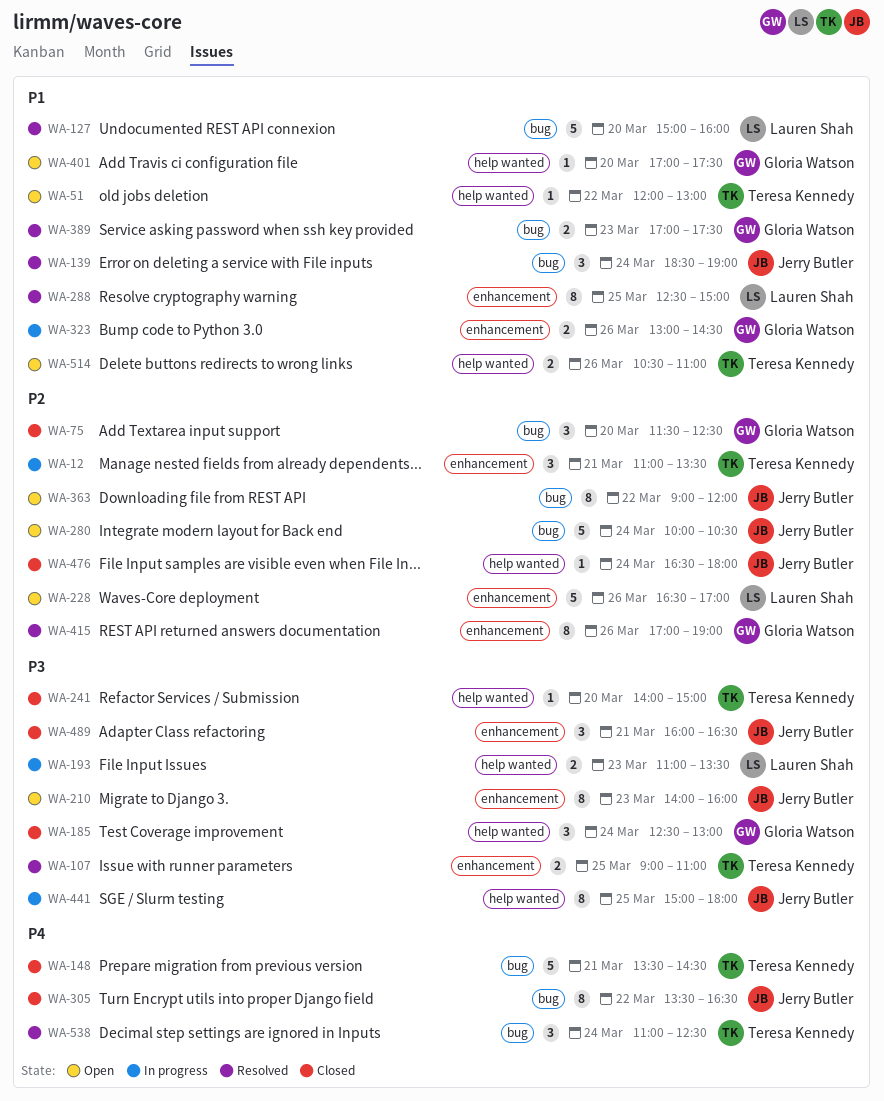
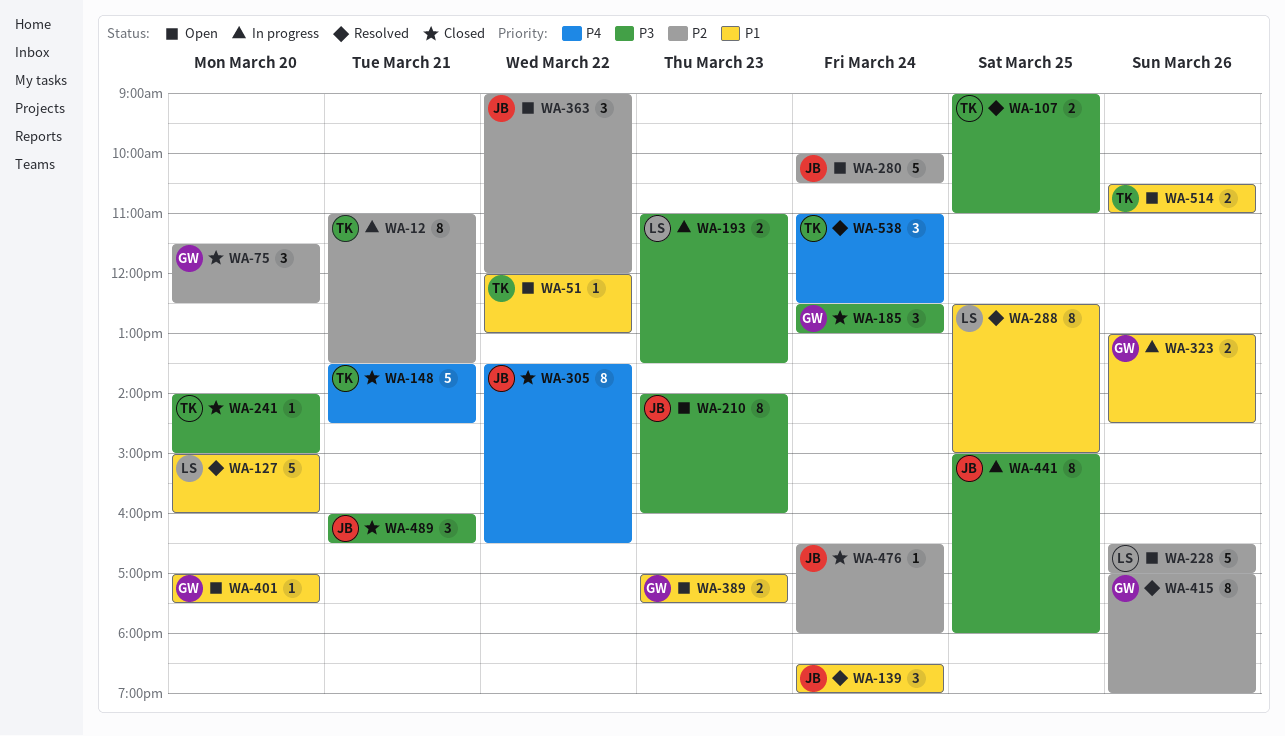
WA-12, estimate: 3 -> 8
WA-363, estimate: 8 -> 3
WA-389, status: Resolved -> Open

